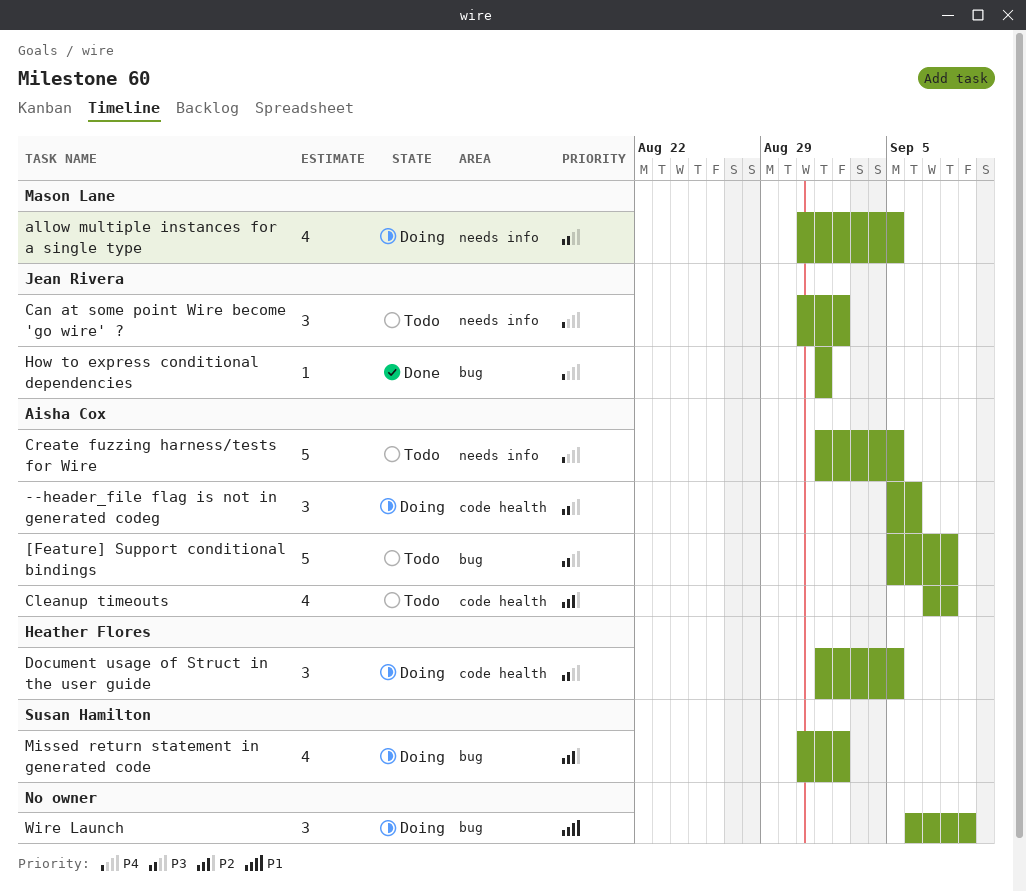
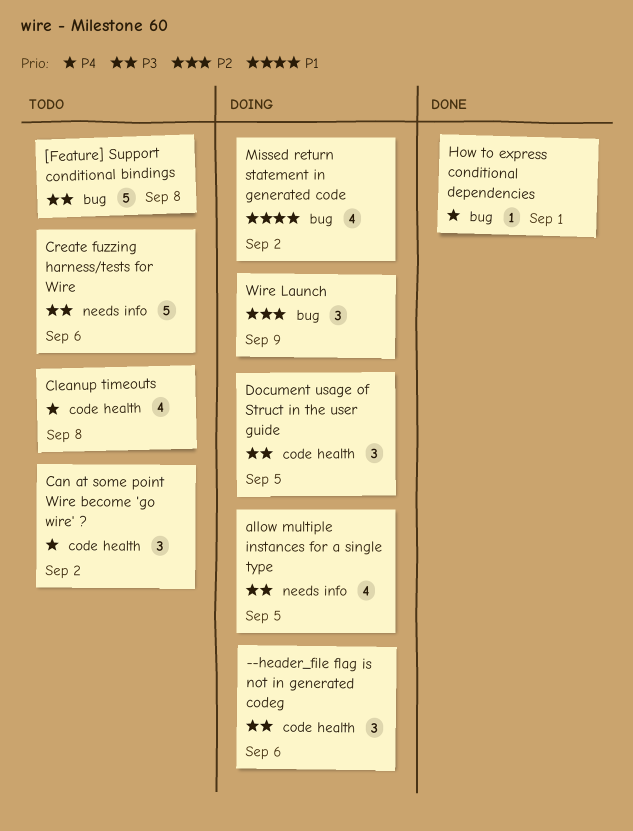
Can at some point Wire become 'go wire' ?, label: needs info -> code health
Cleanup timeouts, priority: P2 -> P4
Create fuzzing harness/tests for Wire, priority: P4 -> P3
Create fuzzing harness/tests for Wire, due: Sep 5 -> Sep 6
Missed return statement in generated code, priority: P2 -> P1
Wire Launch, priority: P1 -> P2

